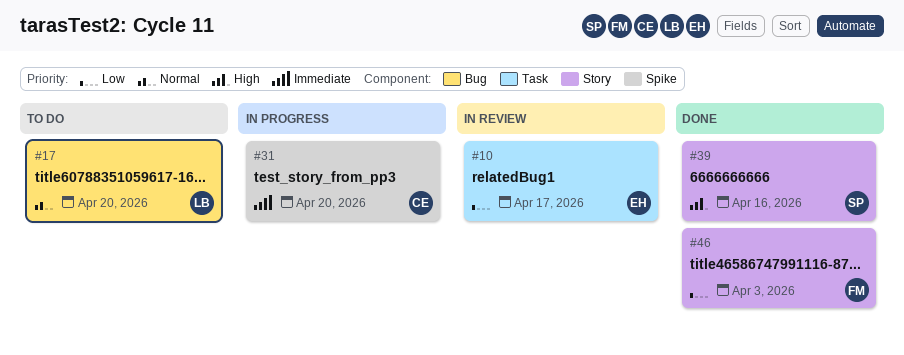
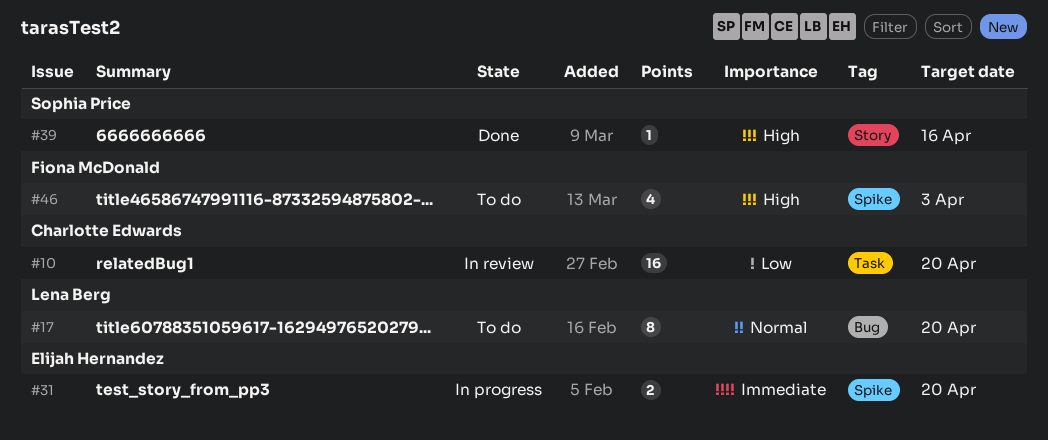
#10, owner: Elijah Hernandez -> Charlotte Edwards
#10, due: Apr 17 -> Apr 20
#31, owner: Charlotte Edwards -> Elijah Hernandez
#46, status: Done -> To do
#46, priority: Low -> High
#46, label: Story -> Spike

